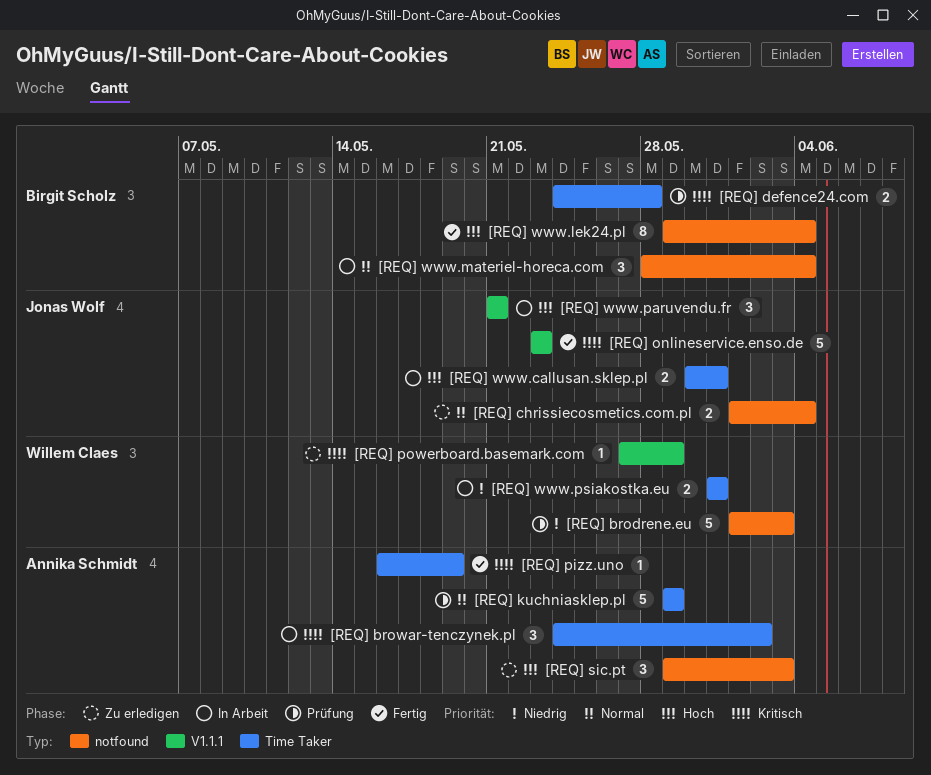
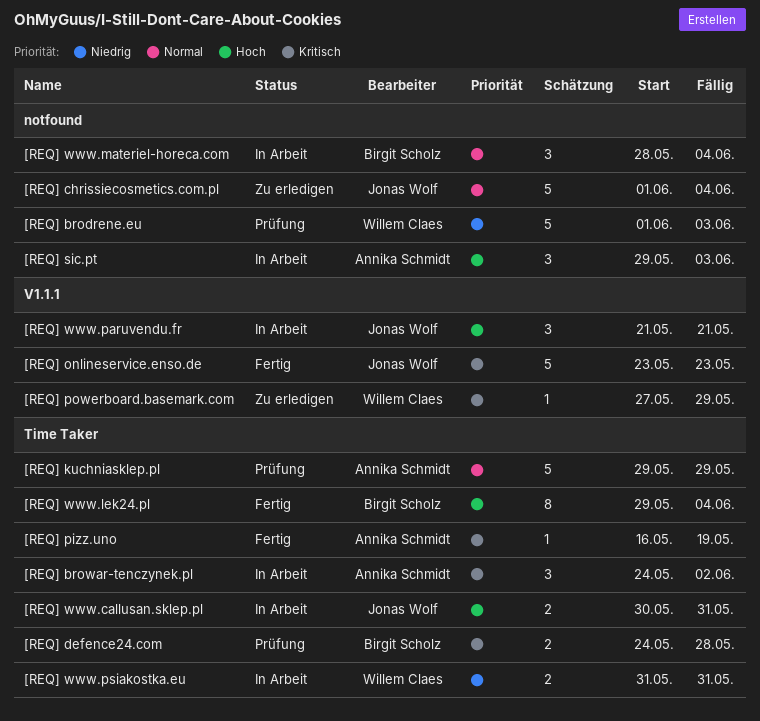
[REQ] chrissiecosmetics.com.pl, estimate: 2 -> 5
[REQ] sic.pt, status: Zu erledigen -> In Arbeit
[REQ] www.lek24.pl, label: notfound -> Time Taker

